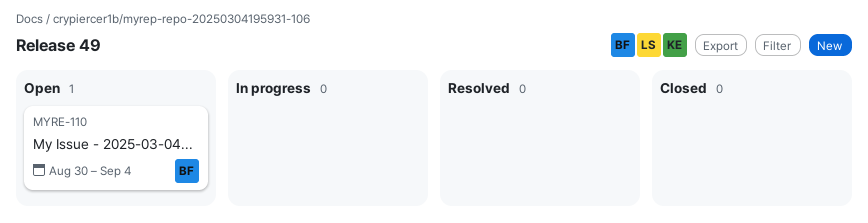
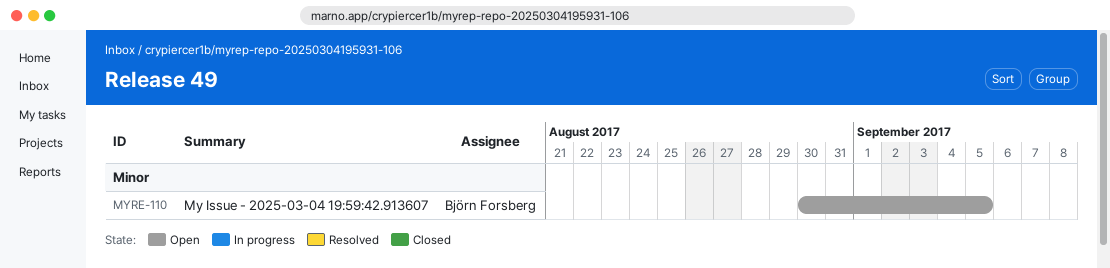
MYRE-110, due: Sep 4 -> Sep 5

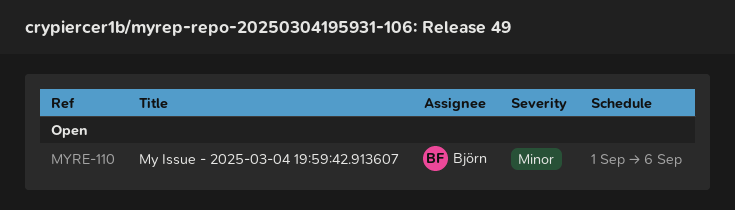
MYRE-110, start: Aug 30 -> Sep 1
MYRE-110, due: Sep 5 -> Sep 6

